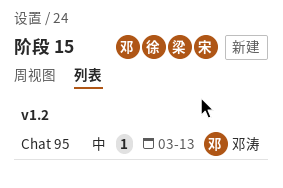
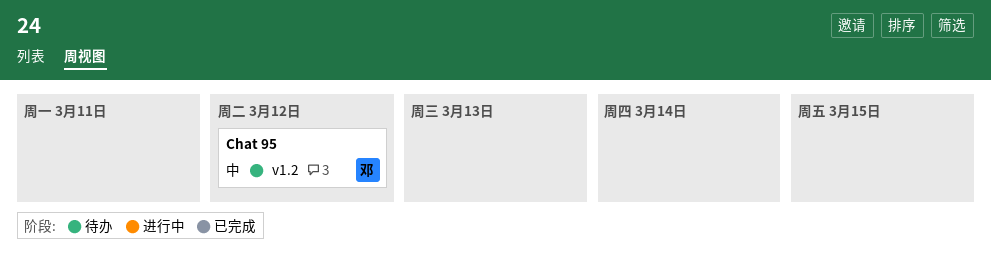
Chat 95, due: Mar 13 -> Mar 12

